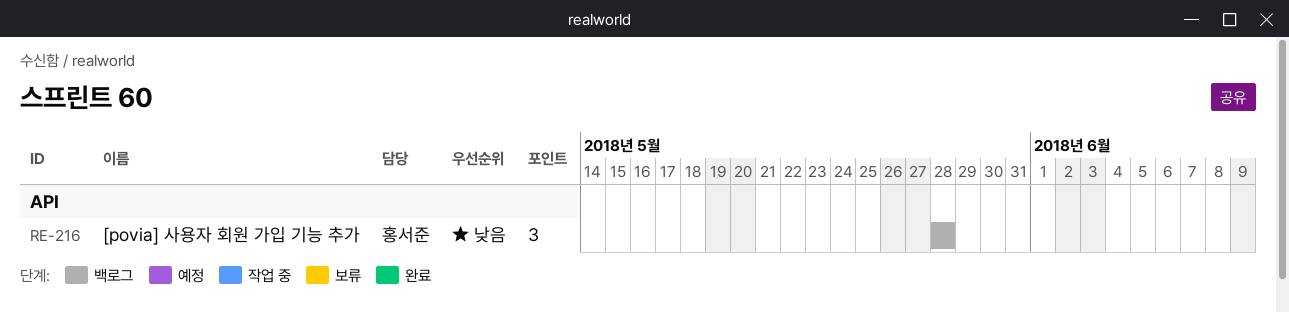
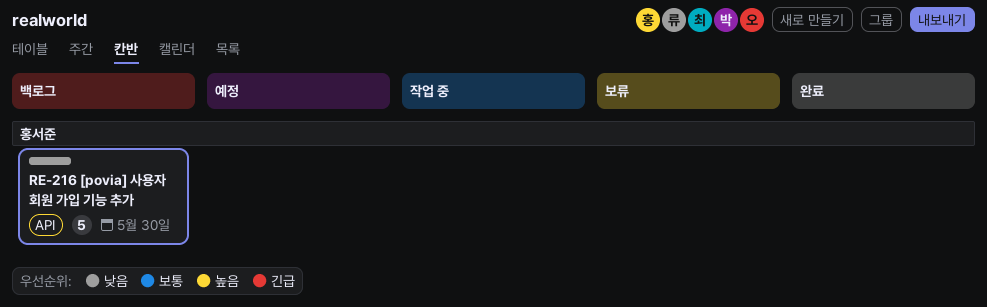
RE-216, estimate: 3 -> 5
RE-216, due: May 28 -> May 30

